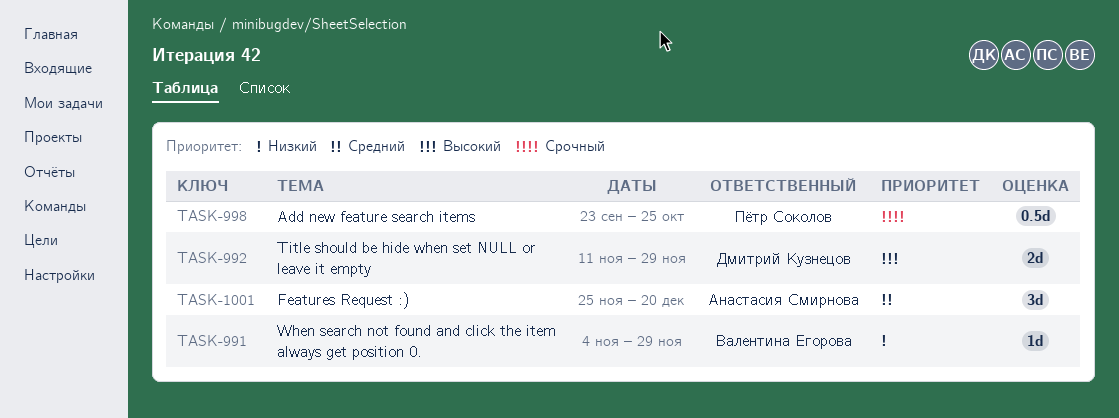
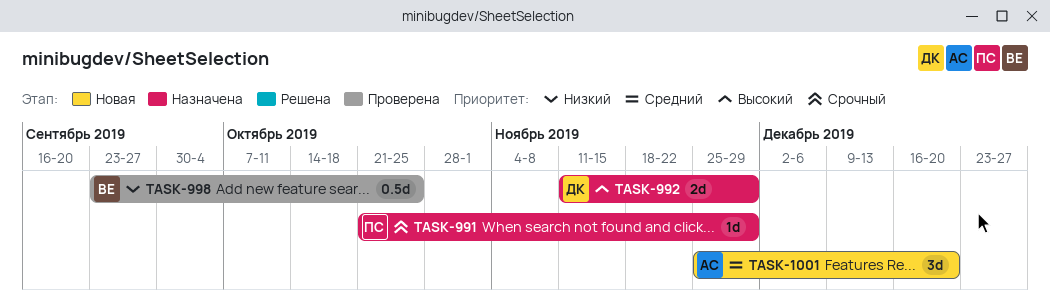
TASK-991, owner: Валентина Егорова -> Пётр Соколов
TASK-991, priority: Низкий -> Срочный
TASK-991, start: Nov 4 -> Oct 21
TASK-998, owner: Пётр Соколов -> Валентина Егорова
TASK-998, priority: Срочный -> Низкий

